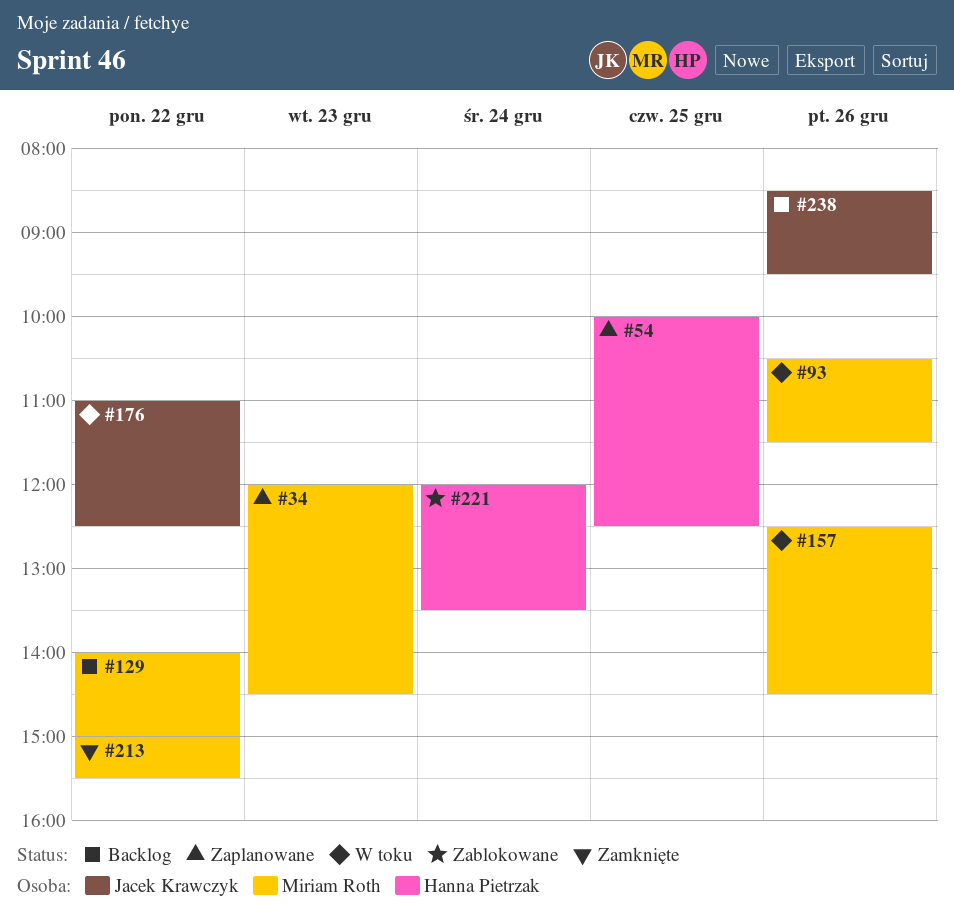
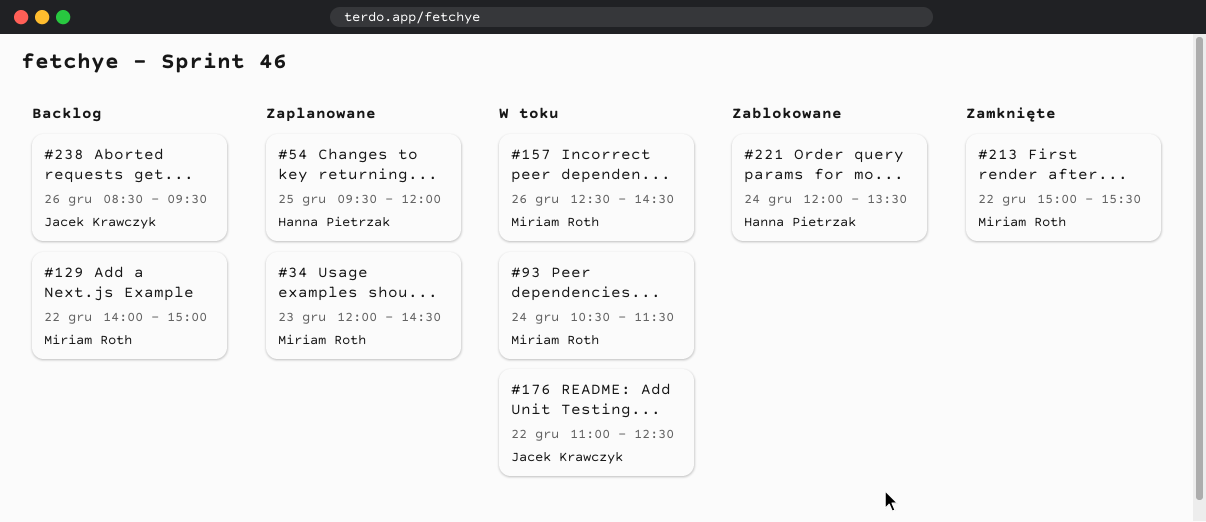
#54, begins: 10:00 -> 09:30
#54, ends: 12:30 -> 12:00
#93, day: Dec 26 -> Dec 24

